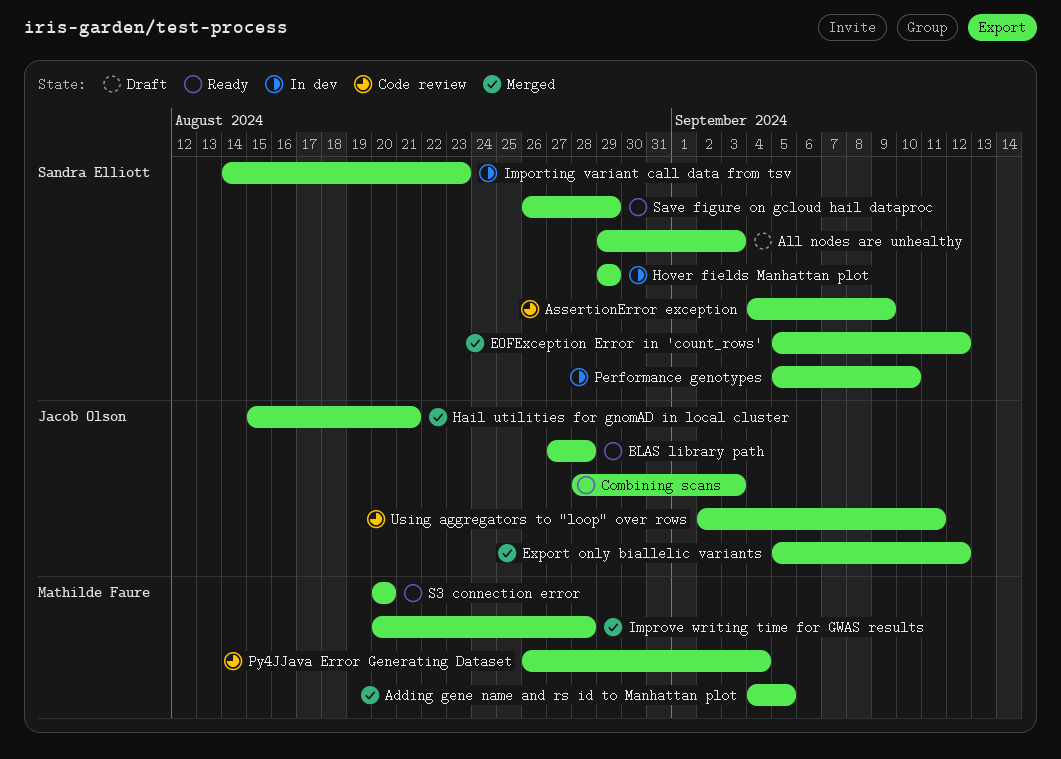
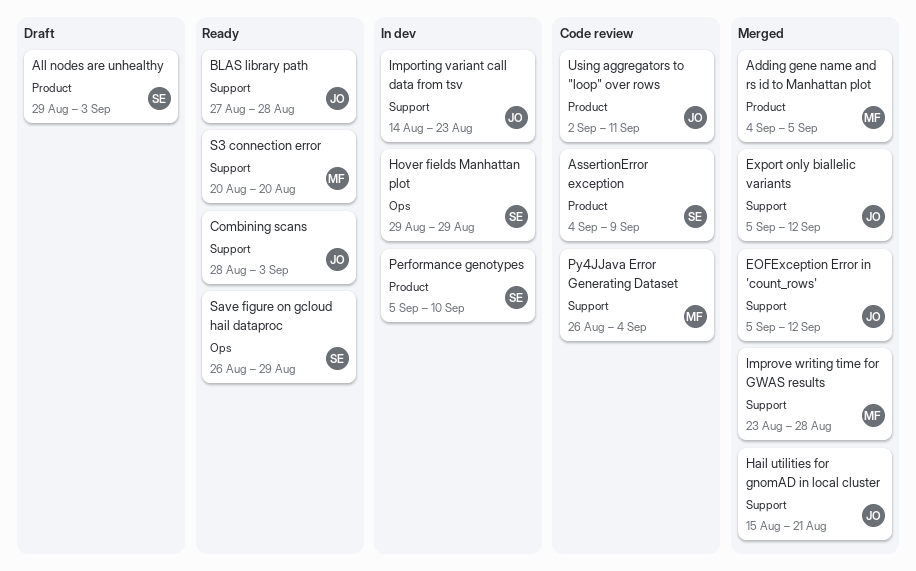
EOFException Error in 'count_rows', owner: Sandra Elliott -> Jacob Olson
Importing variant call data from tsv, owner: Sandra Elliott -> Jacob Olson
Improve writing time for GWAS results, start: Aug 20 -> Aug 23

